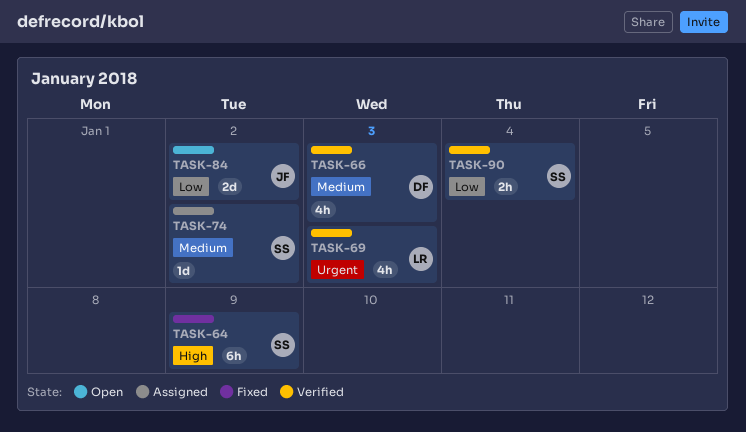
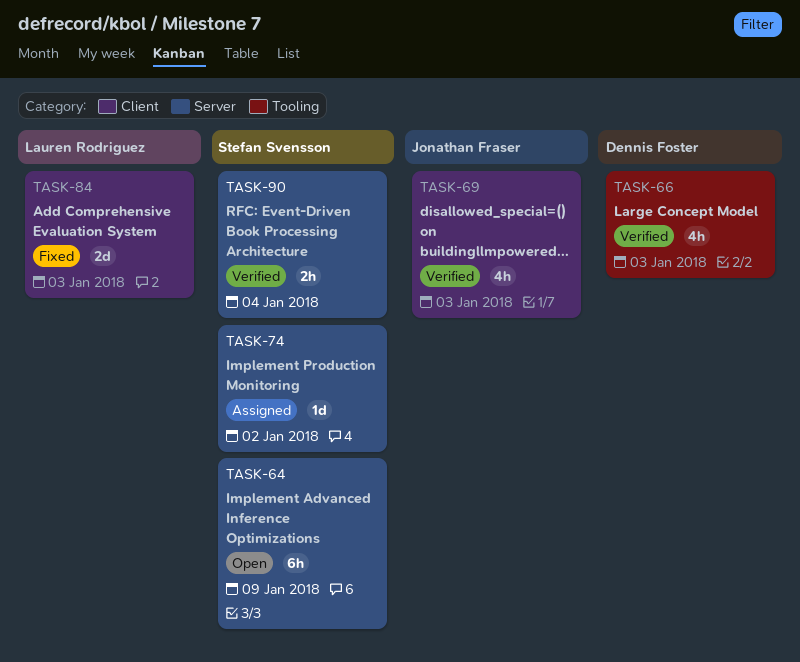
TASK-64, status: Fixed -> Open
TASK-69, owner: Lauren Rodriguez -> Jonathan Fraser
TASK-84, status: Open -> Fixed
TASK-84, owner: Jonathan Fraser -> Lauren Rodriguez
TASK-84, due: Jan 2 -> Jan 3

